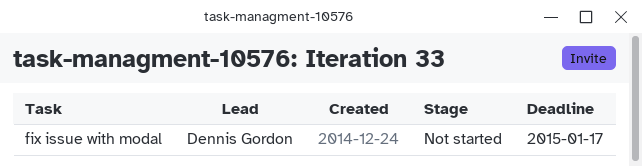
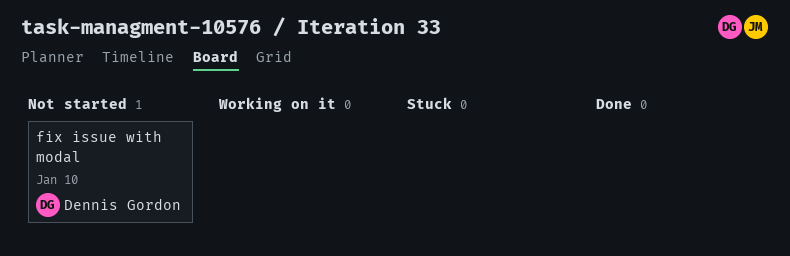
fix issue with modal, due: Jan 17 -> Jan 10

